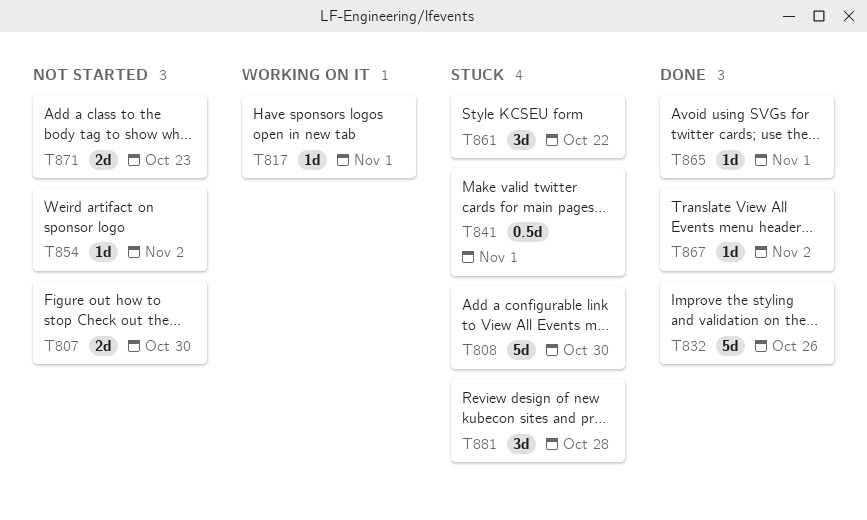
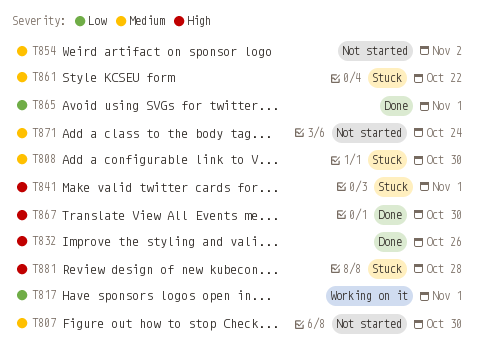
T867, due: Nov 2 -> Oct 30
T871, due: Oct 23 -> Oct 24

